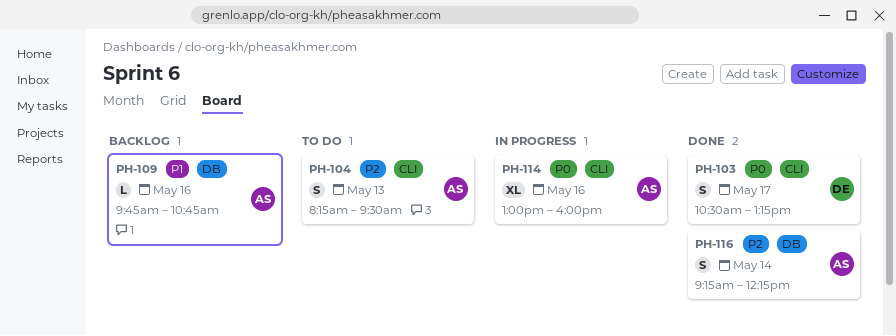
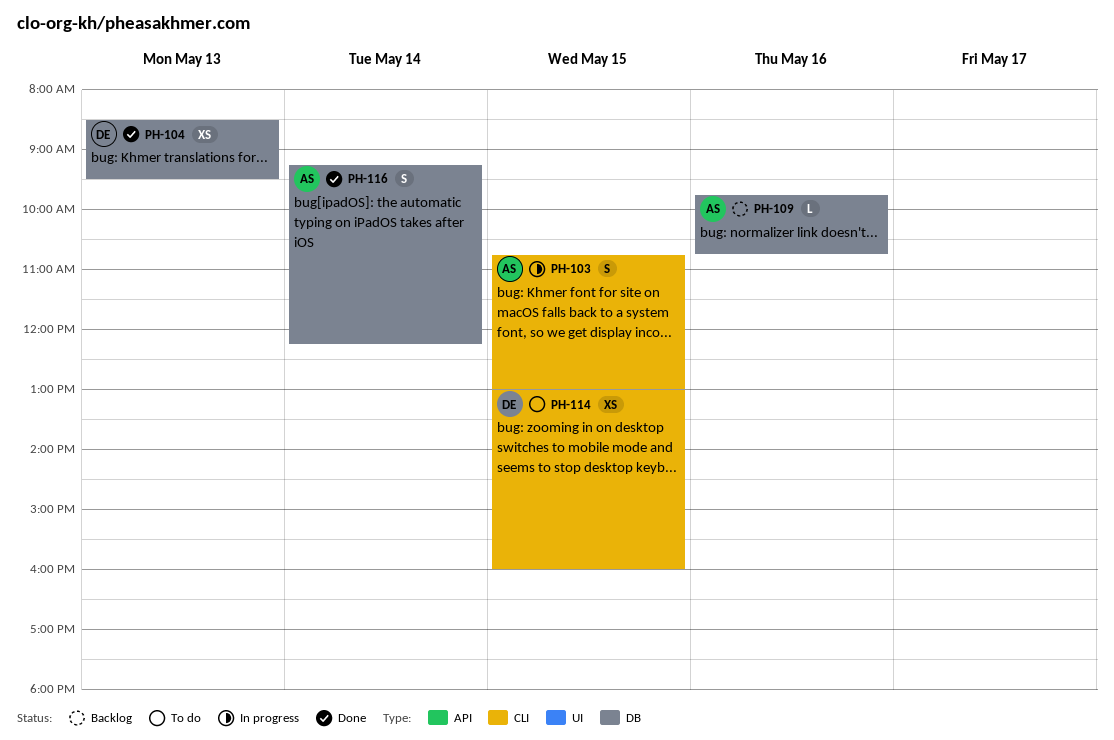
PH-103, status: Done -> In progress
PH-103, owner: DE -> AS
PH-103, day: May 17 -> May 15
PH-103, begins: 10:30 -> 10:45
PH-103, ends: 13:15 -> 13:00
PH-104, status: To do -> Done
PH-104, owner: AS -> DE
PH-104, label: CLI -> DB
PH-104, estimate: S -> XS
PH-104, begins: 08:15 -> 08:30
PH-114, status: In progress -> To do
PH-114, owner: AS -> DE
PH-114, estimate: XL -> XS
PH-114, day: May 16 -> May 15

